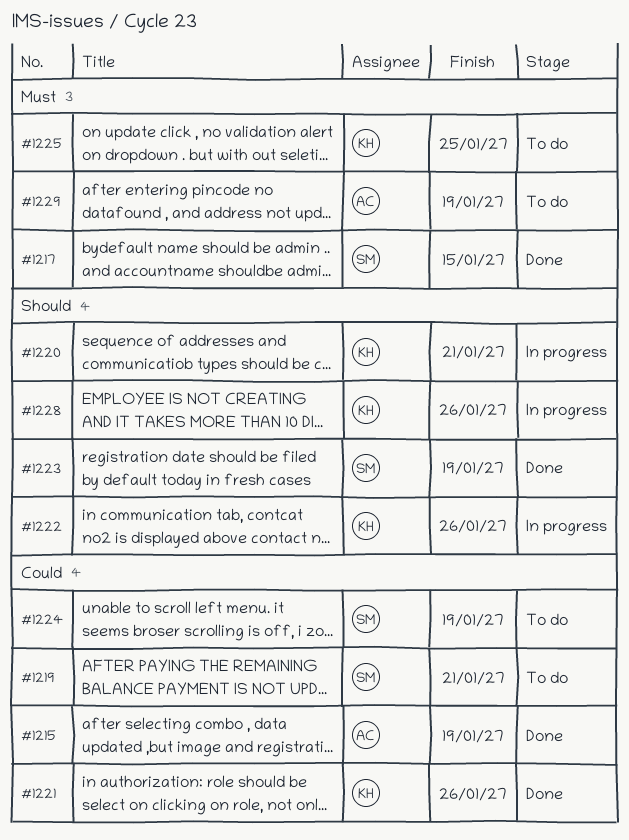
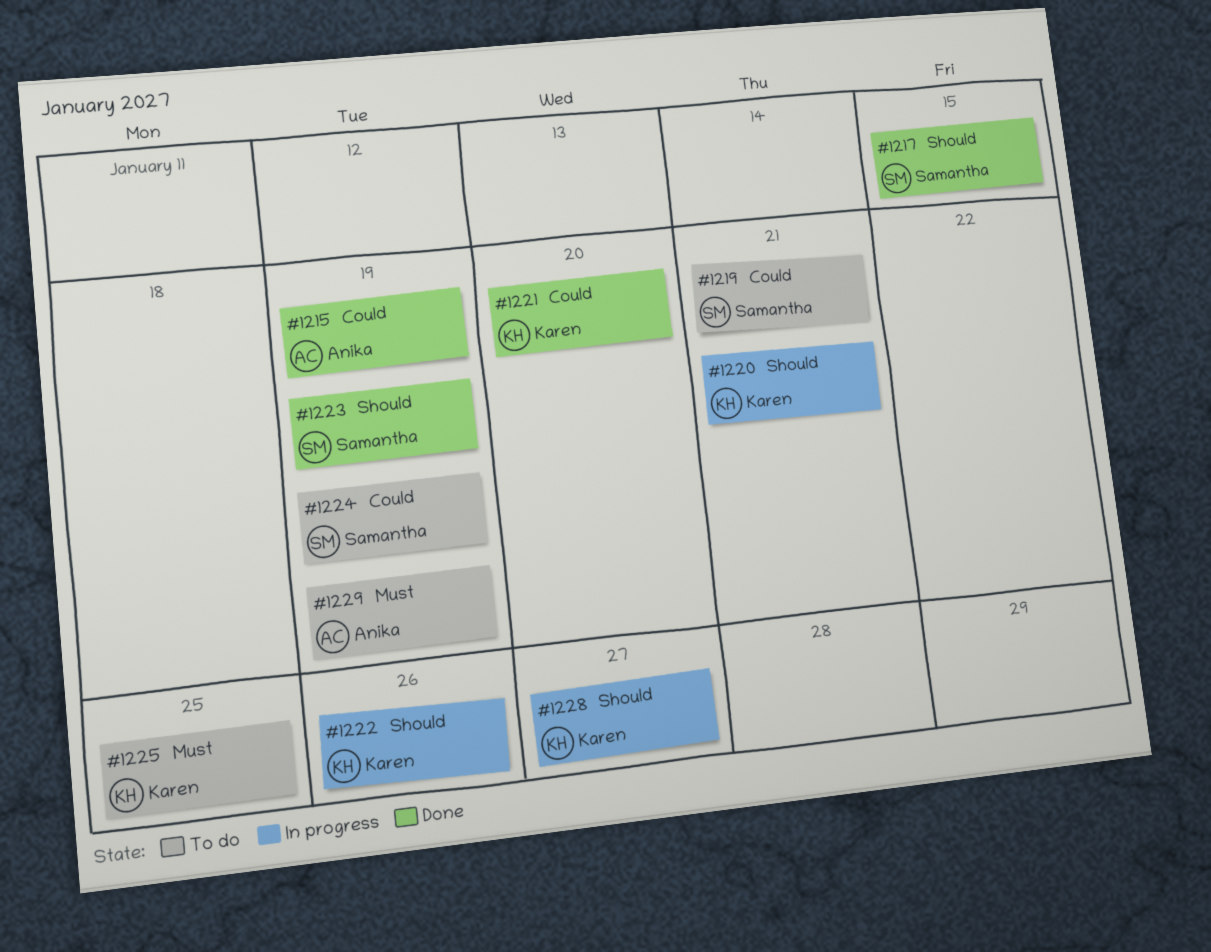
#1217, priority: Must -> Should
#1221, due: Jan 26 -> Jan 20
#1228, due: Jan 26 -> Jan 27

